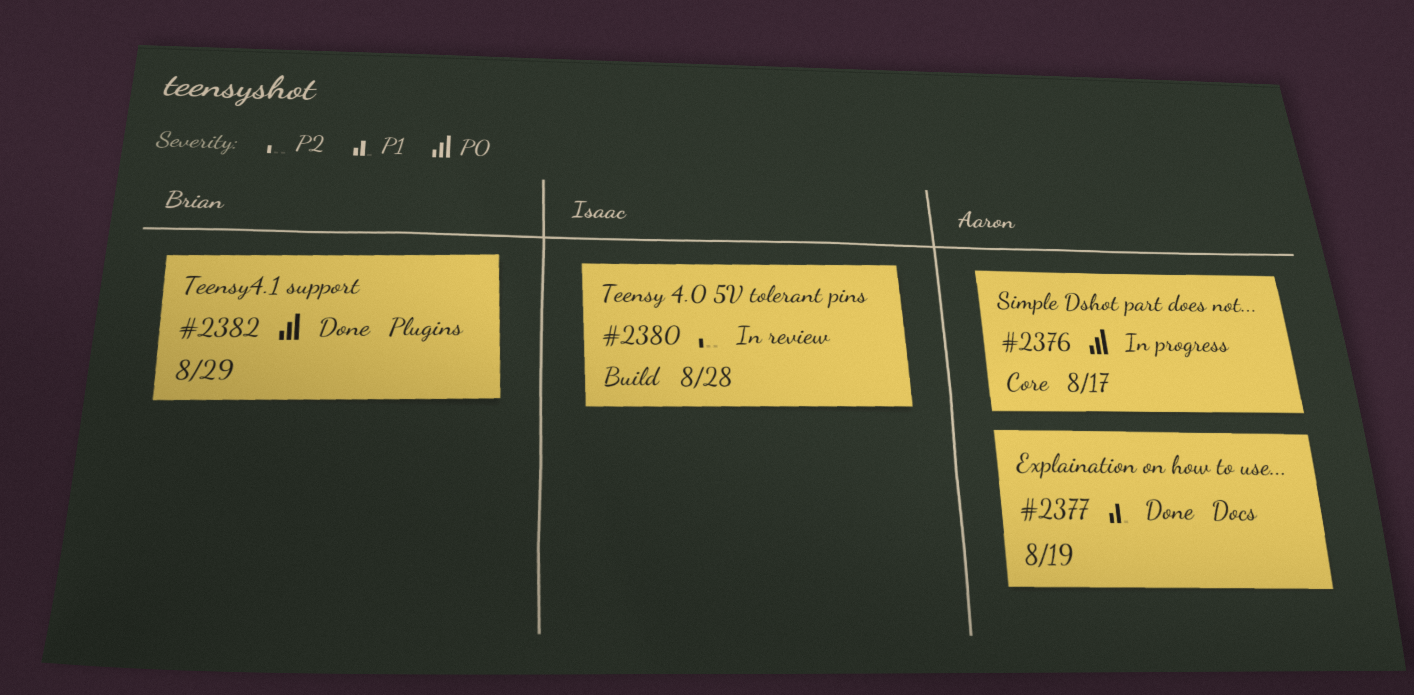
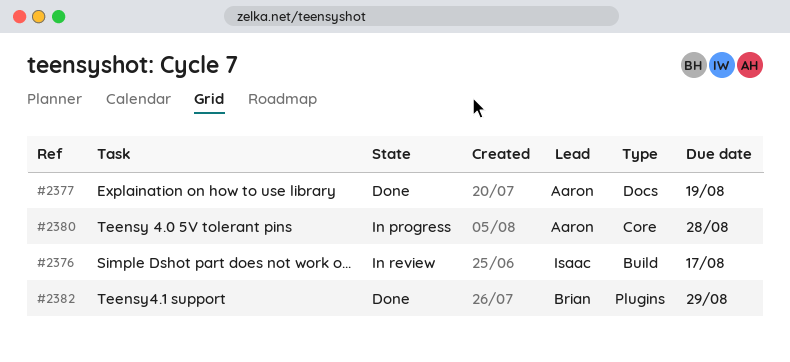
#2376, status: In progress -> In review
#2376, owner: Aaron -> Isaac
#2376, label: Core -> Build
#2380, status: In review -> In progress
#2380, owner: Isaac -> Aaron
#2380, label: Build -> Core

